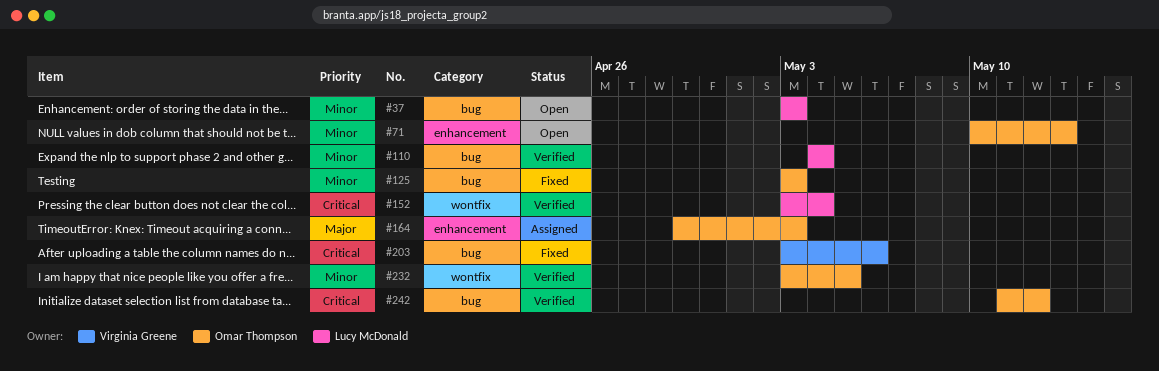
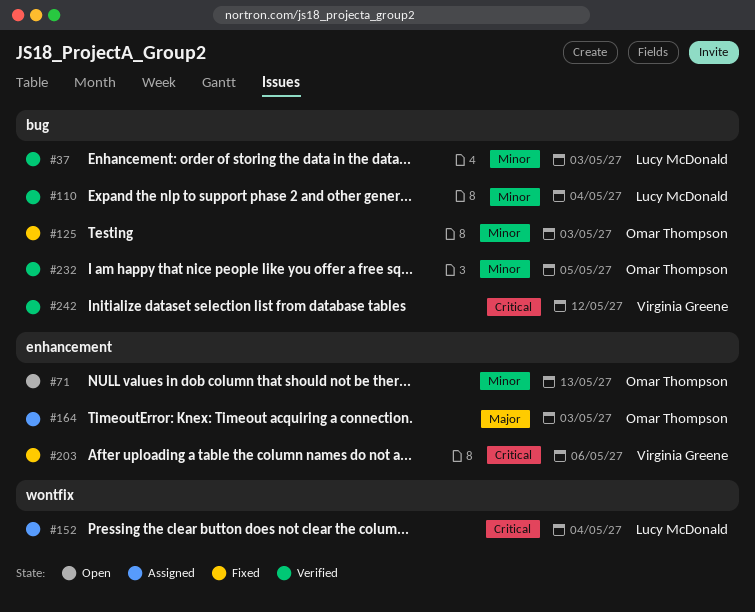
#37, status: Open -> Verified
#152, status: Verified -> Assigned
#203, label: bug -> enhancement
#232, label: wontfix -> bug
#242, owner: Omar Thompson -> Virginia Greene

